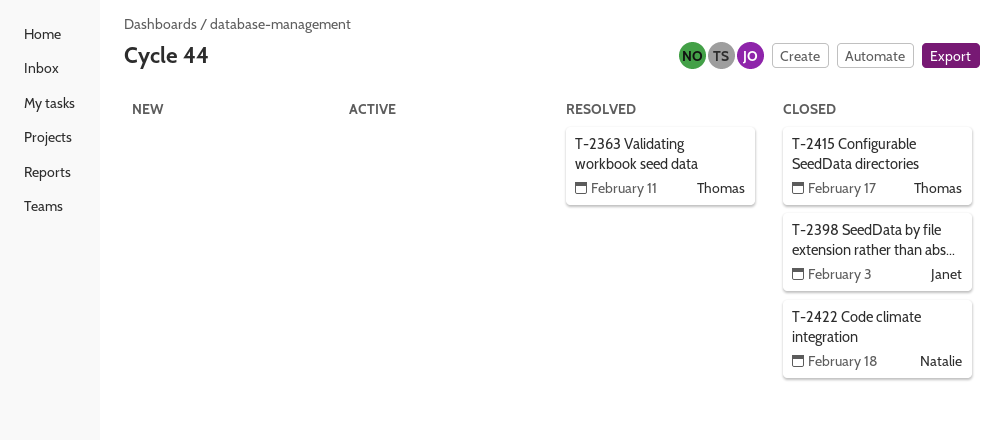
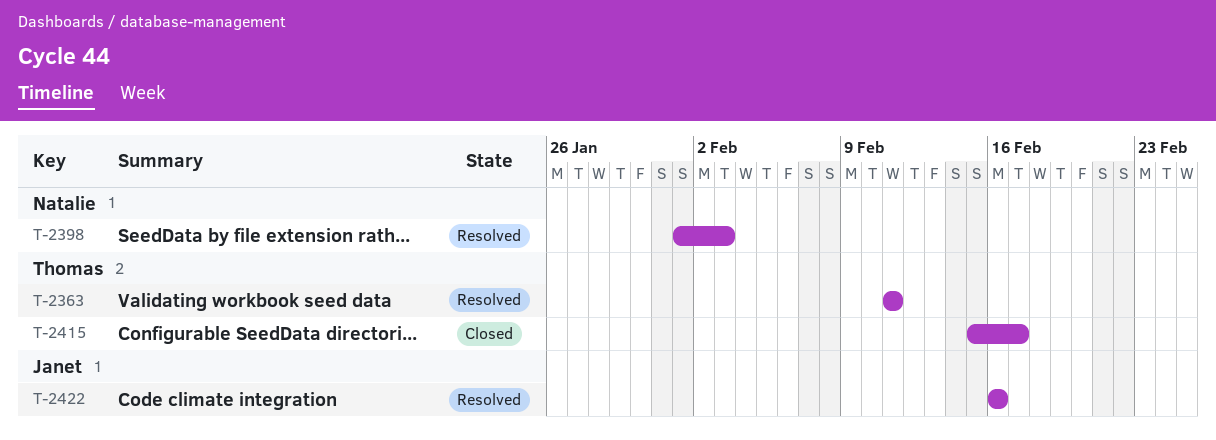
T-2398, status: Closed -> Resolved
T-2398, owner: Janet -> Natalie
T-2422, status: Closed -> Resolved
T-2422, owner: Natalie -> Janet
T-2422, due: Feb 18 -> Feb 16

